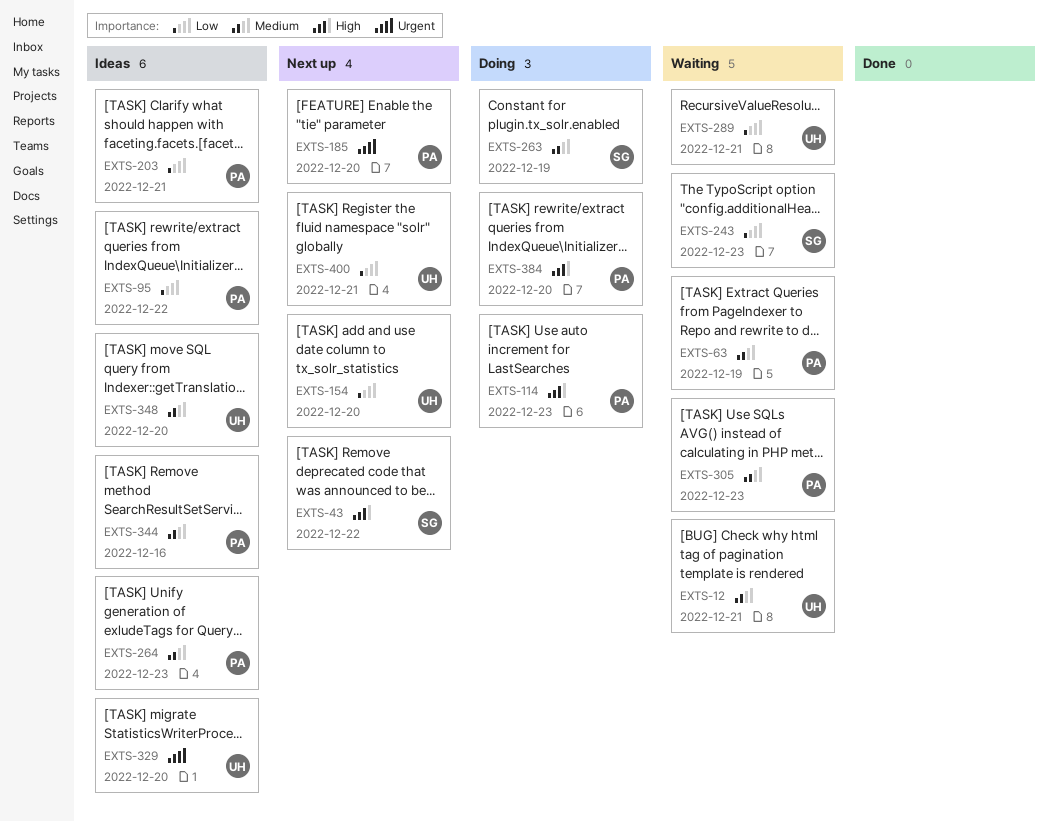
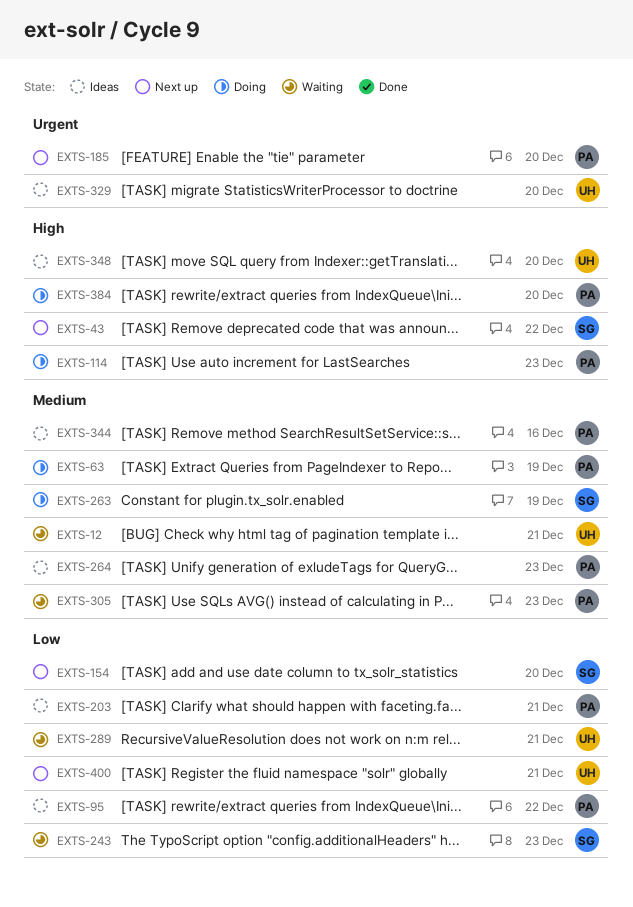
EXTS-63, status: Waiting -> Doing
EXTS-154, owner: UH -> SG
EXTS-348, priority: Medium -> High

